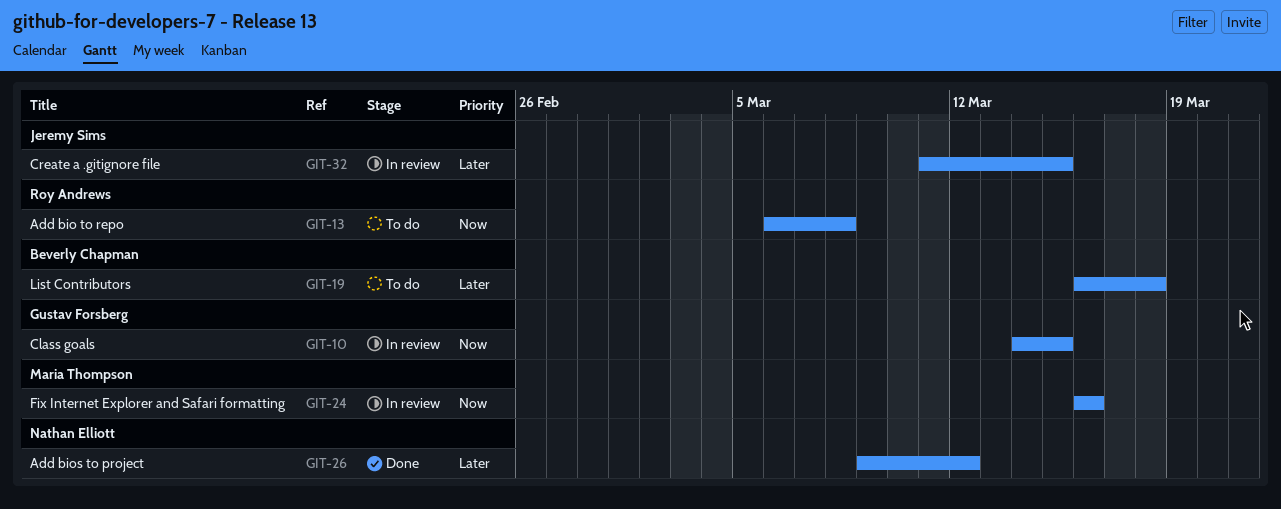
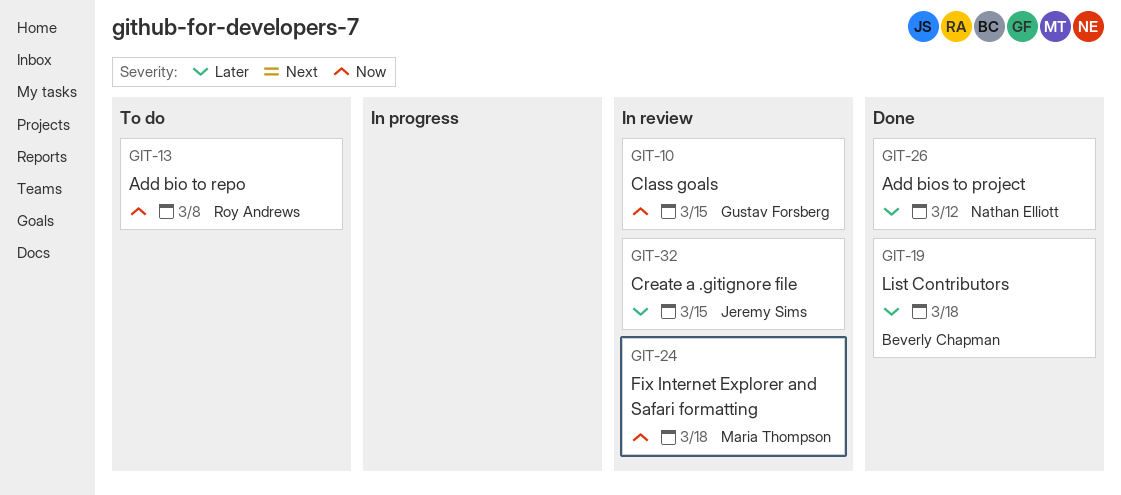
GIT-19, status: To do -> Done
GIT-24, due: Mar 16 -> Mar 18

